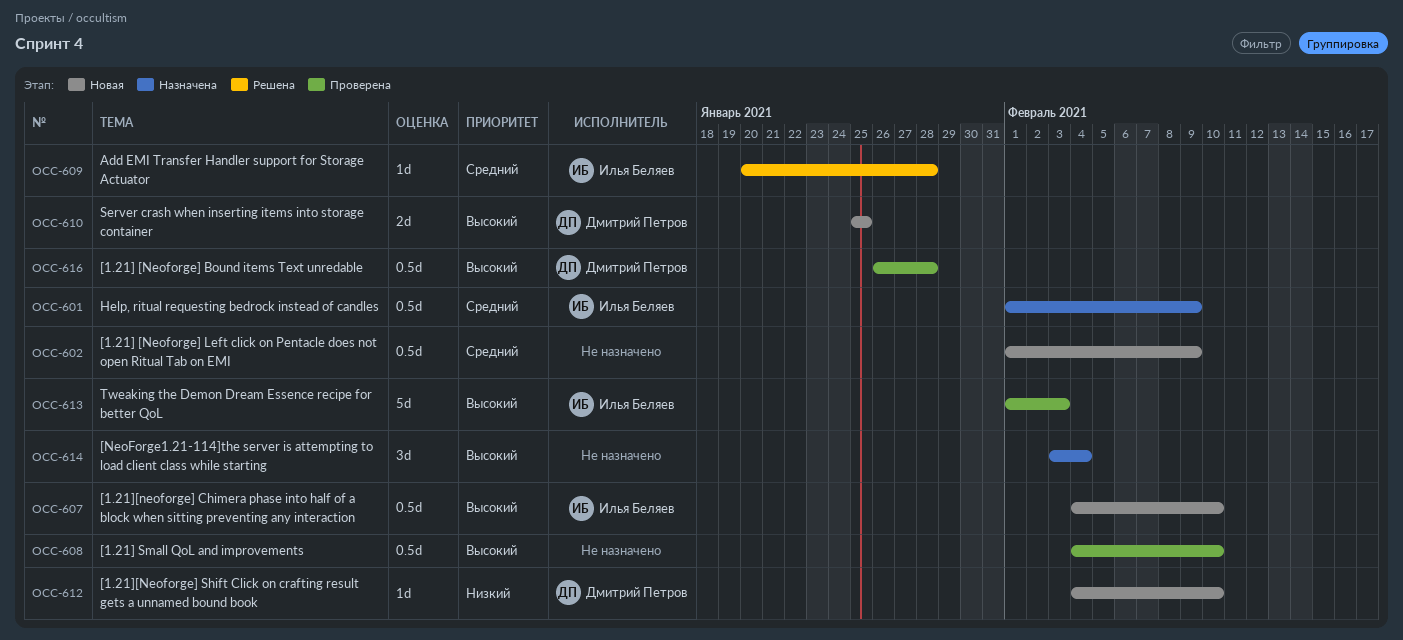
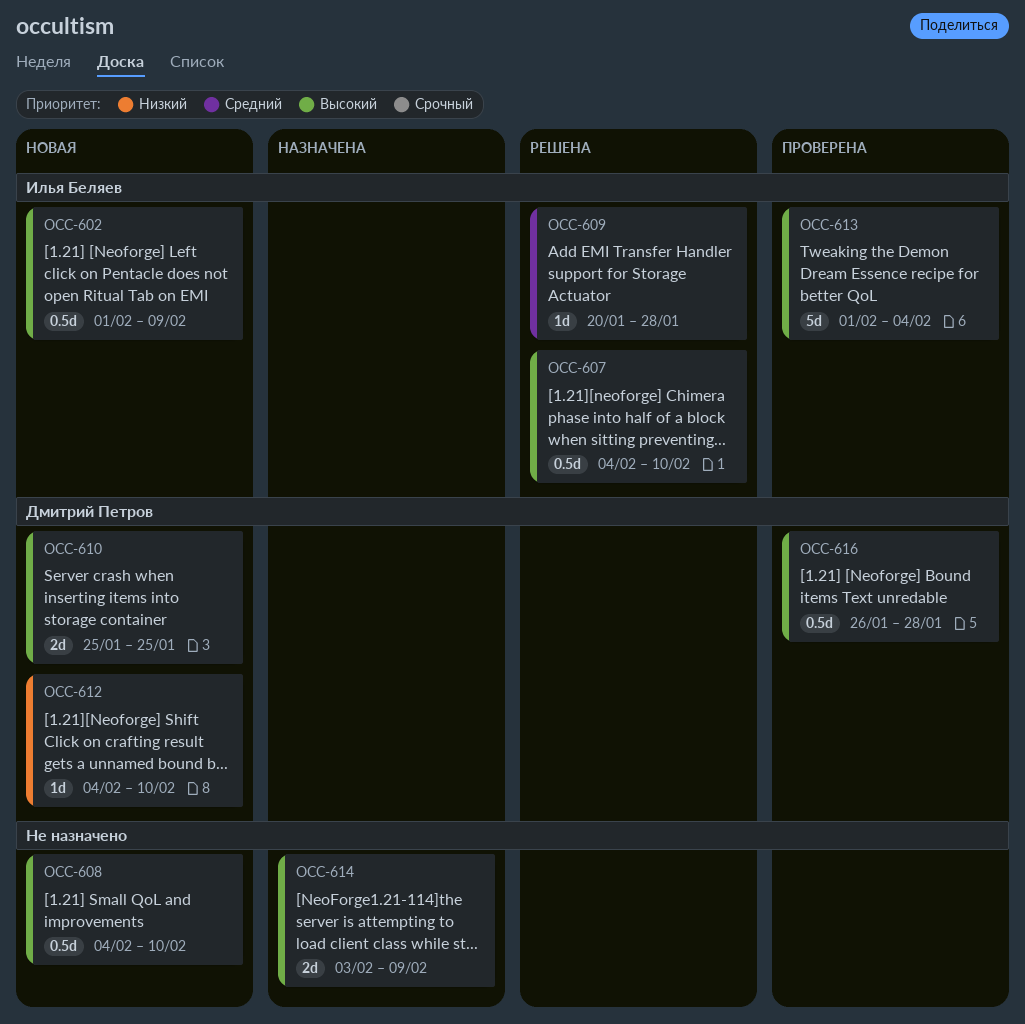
OCC-601: present -> none
OCC-602, owner: none -> Илья Беляев
OCC-602, priority: Средний -> Высокий
OCC-607, status: Новая -> Решена
OCC-608, status: Проверена -> Новая
OCC-613, due: Feb 3 -> Feb 4
OCC-614, estimate: 3d -> 2d
OCC-614, due: Feb 4 -> Feb 9

